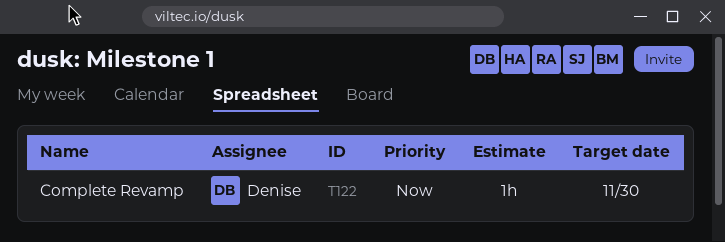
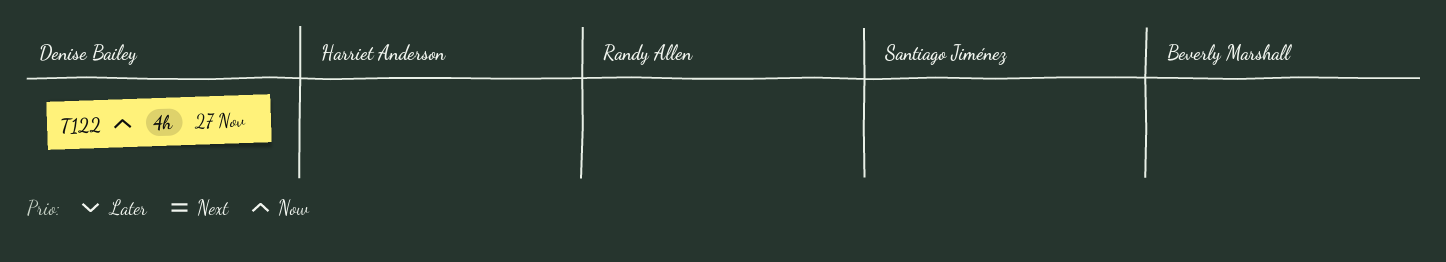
T122, estimate: 1h -> 4h
T122, due: Nov 30 -> Nov 27

